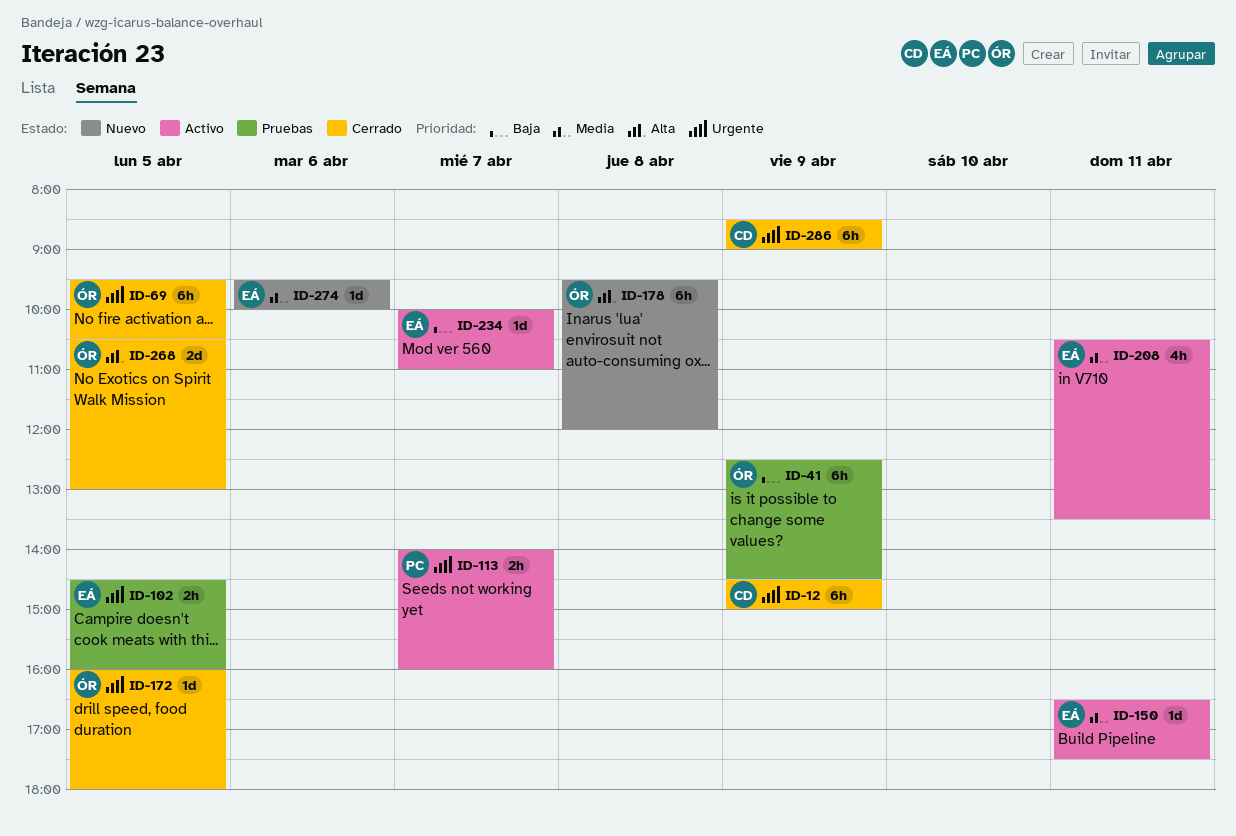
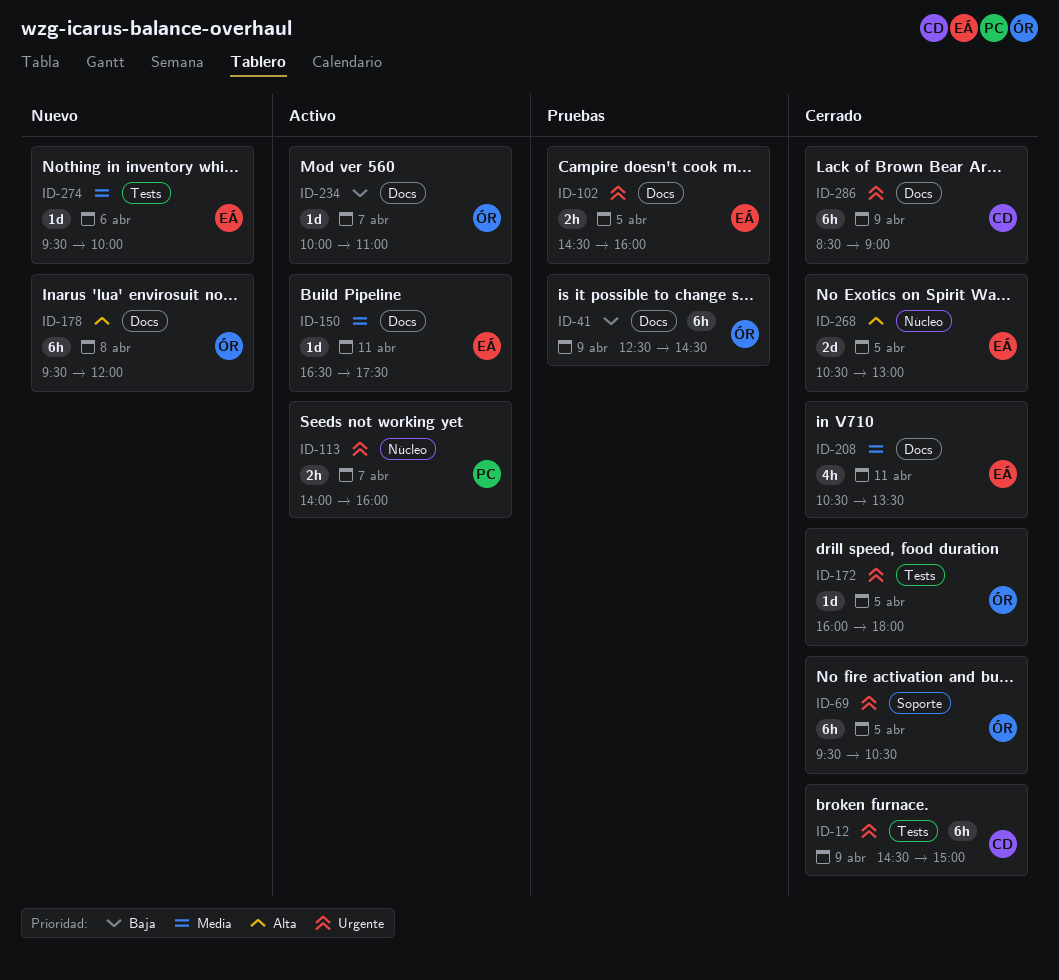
ID-208, status: Activo -> Cerrado
ID-234, owner: EÁ -> ÓR
ID-268, owner: ÓR -> EÁ

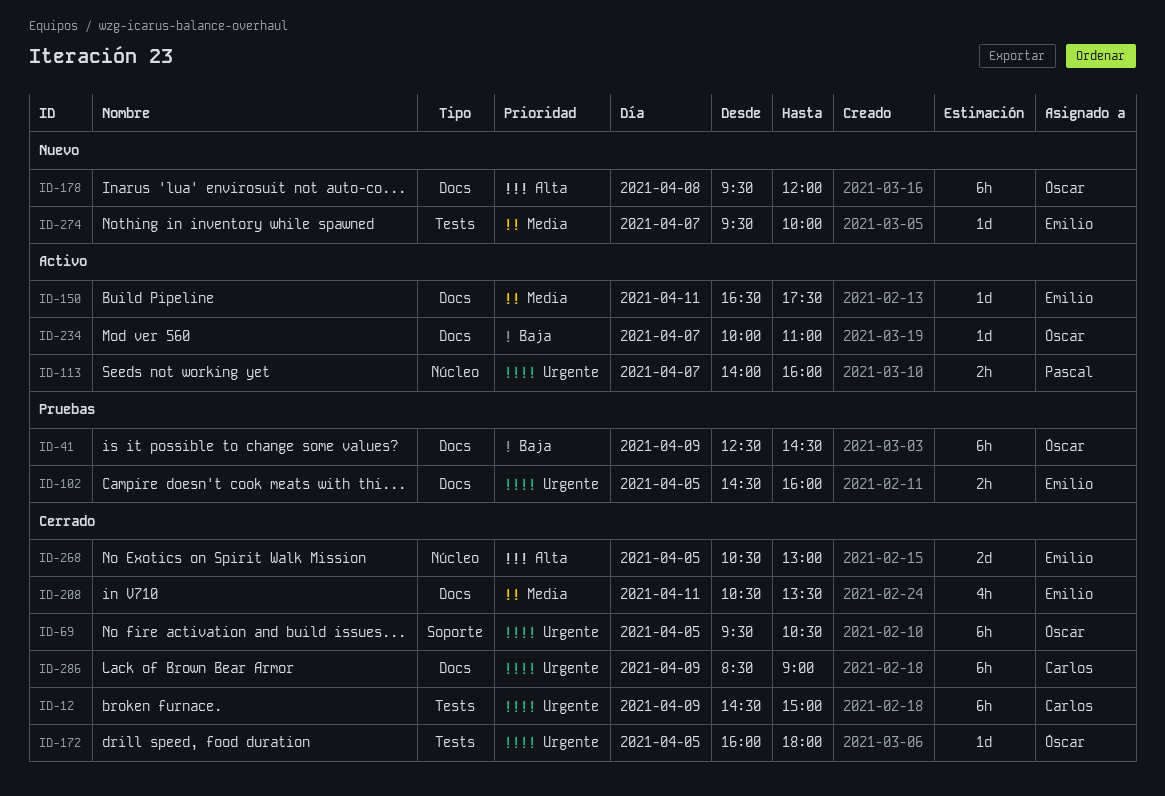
ID-274, day: Apr 6 -> Apr 7

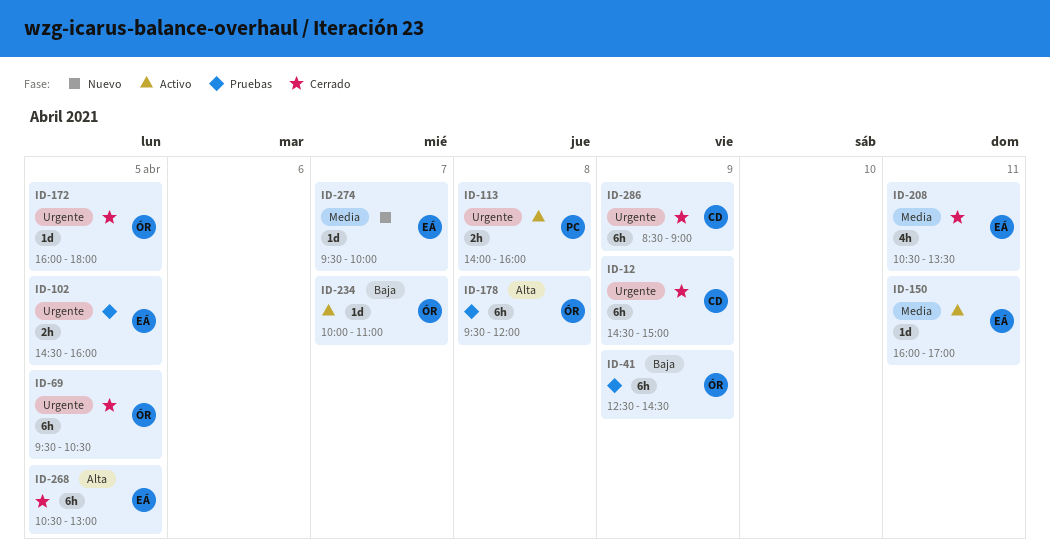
ID-113, day: Apr 7 -> Apr 8
ID-150, begins: 16:30 -> 16:00
ID-150, ends: 17:30 -> 17:00
ID-178, status: Nuevo -> Pruebas
ID-268, estimate: 2d -> 6h

